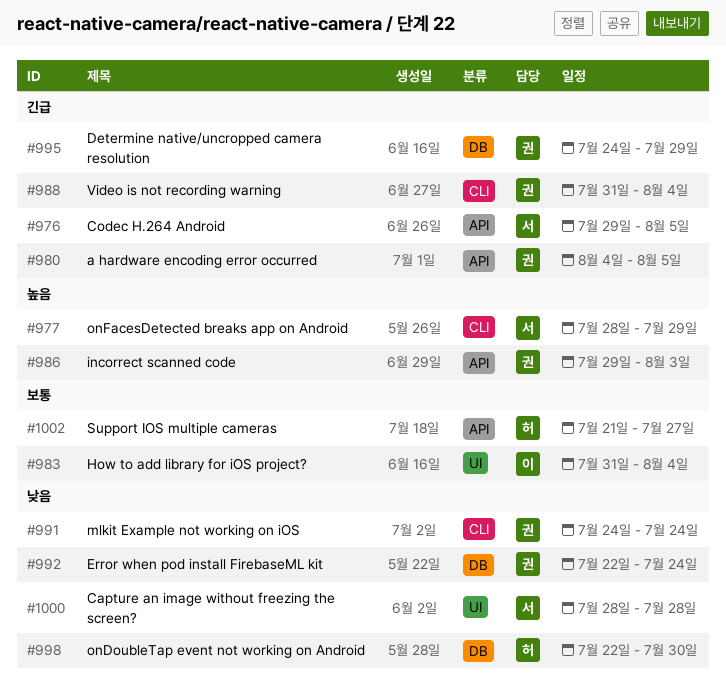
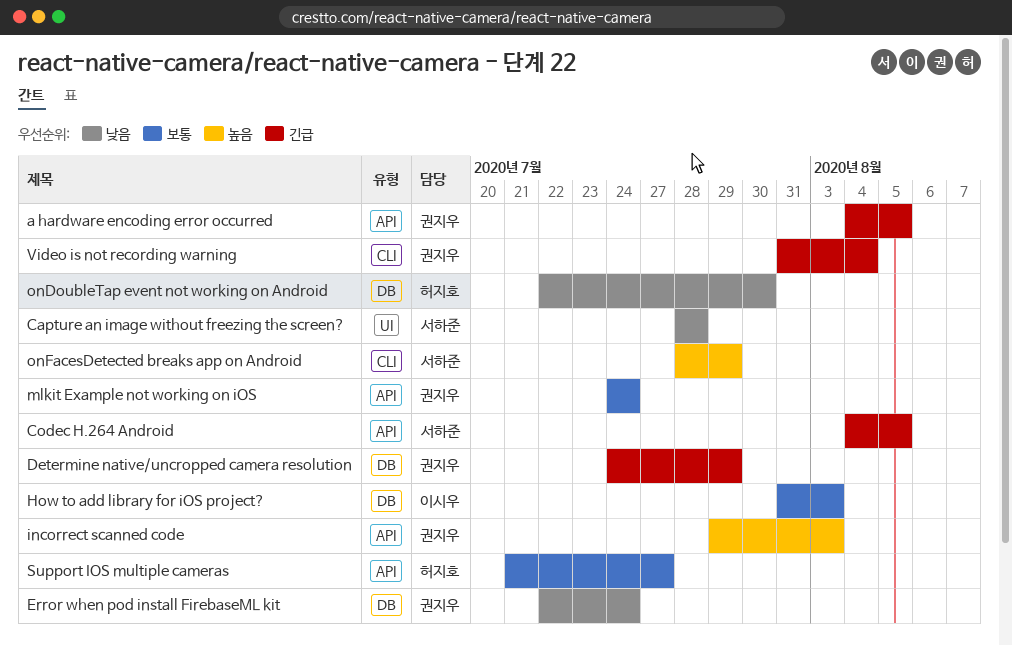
Codec H.264 Android, start: Jul 29 -> Aug 4
How to add library for iOS project?, label: UI -> DB
How to add library for iOS project?, due: Aug 4 -> Aug 3
mlkit Example not working on iOS, priority: 낮음 -> 보통
mlkit Example not working on iOS, label: CLI -> API

